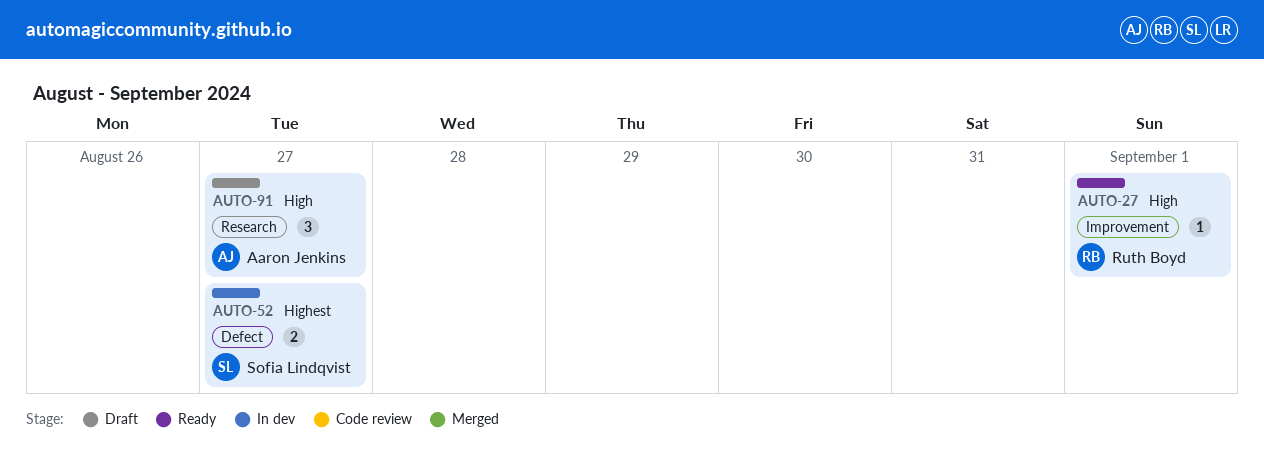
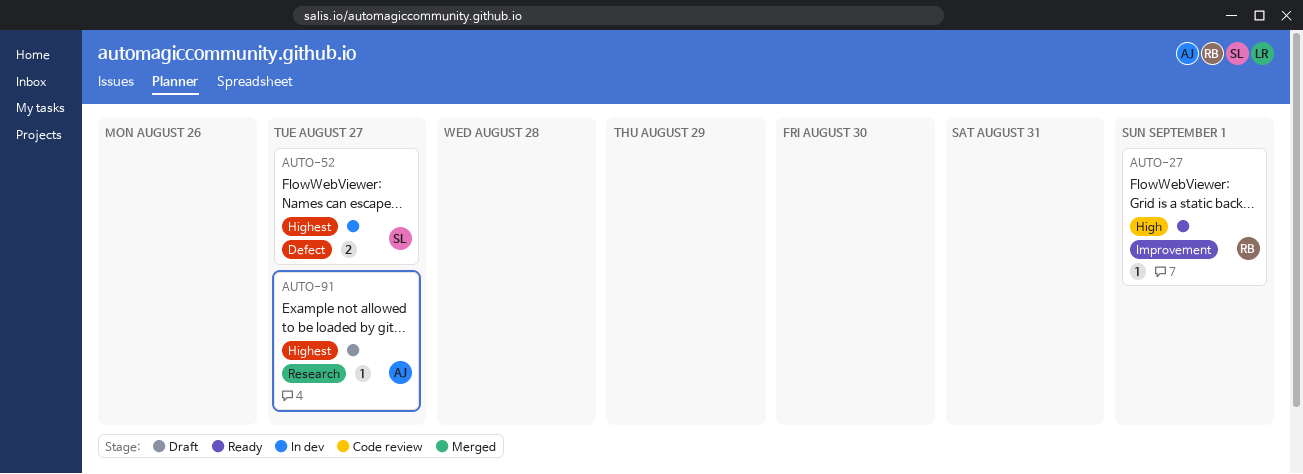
AUTO-91, priority: High -> Highest
AUTO-91, estimate: 3 -> 1

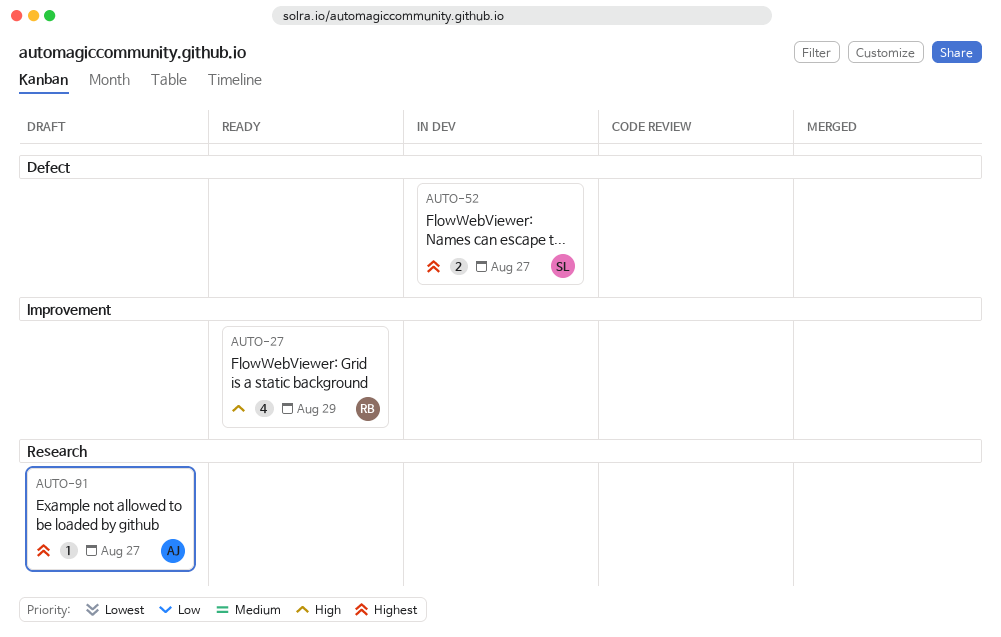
AUTO-27, estimate: 1 -> 4
AUTO-27, due: Sep 1 -> Aug 29

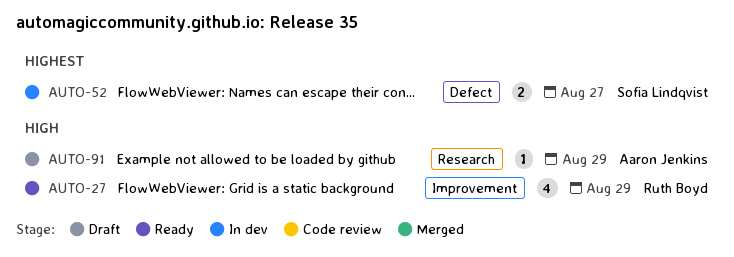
AUTO-91, priority: Highest -> High
AUTO-91, due: Aug 27 -> Aug 29

